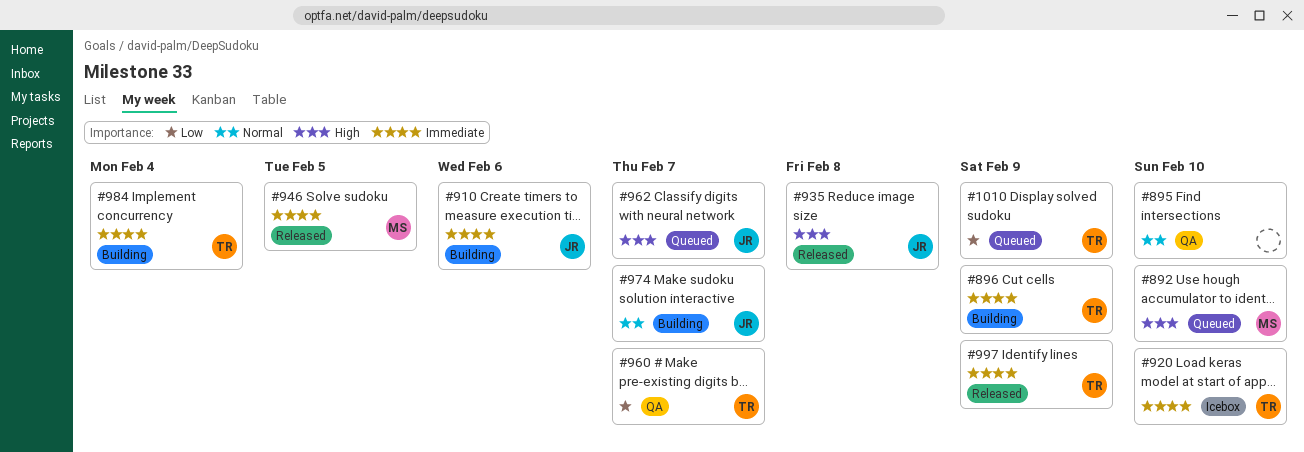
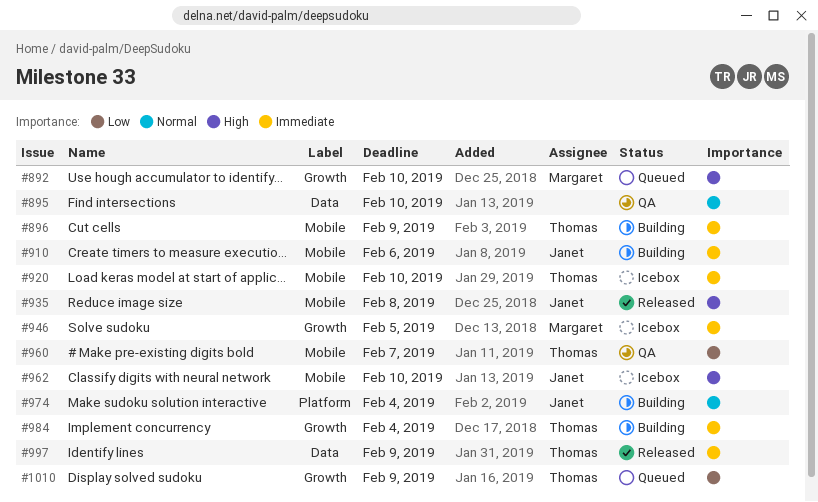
#946, status: Released -> Icebox
#962, status: Queued -> Icebox
#962, due: Feb 7 -> Feb 10
#974, due: Feb 7 -> Feb 4

